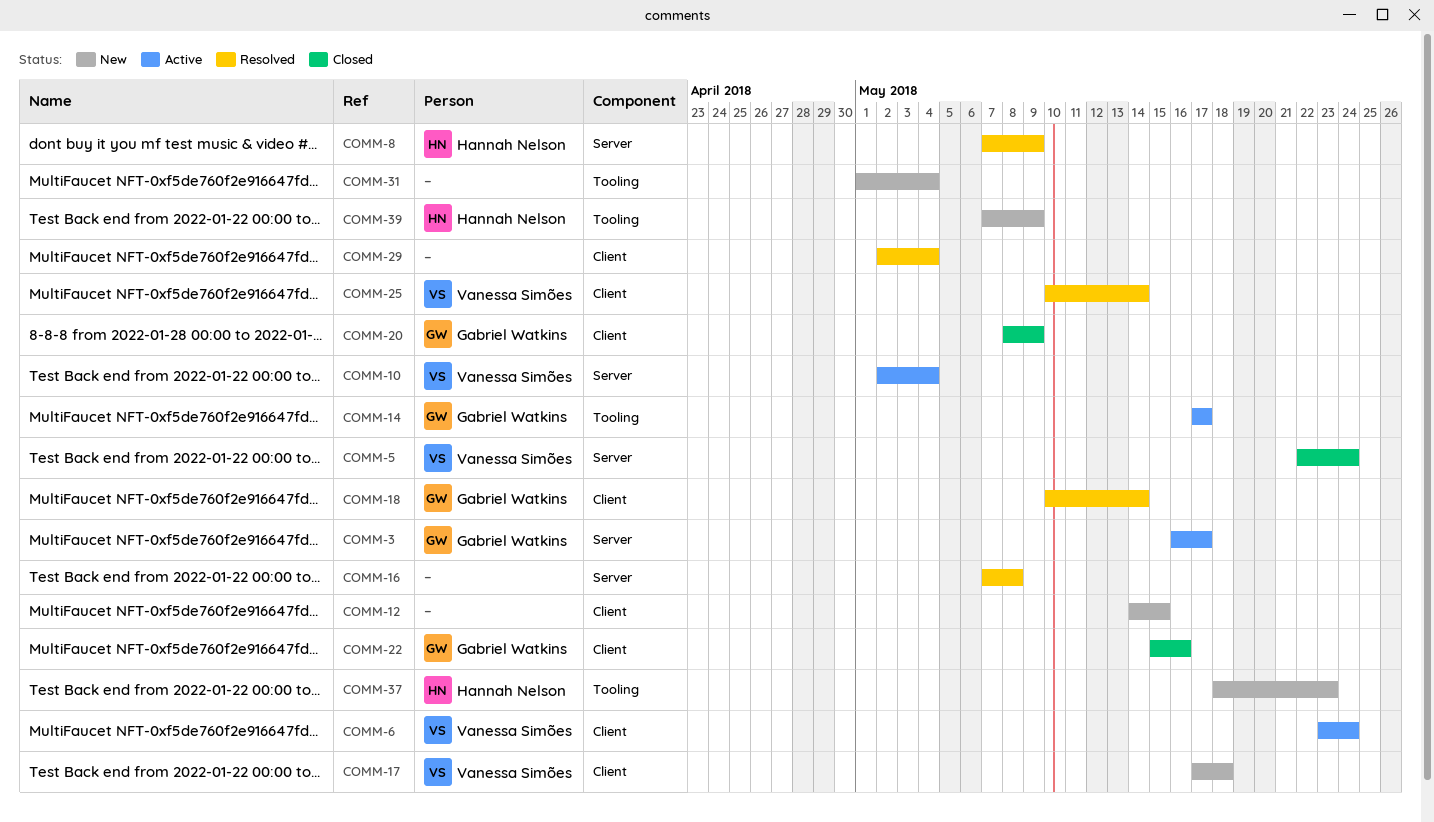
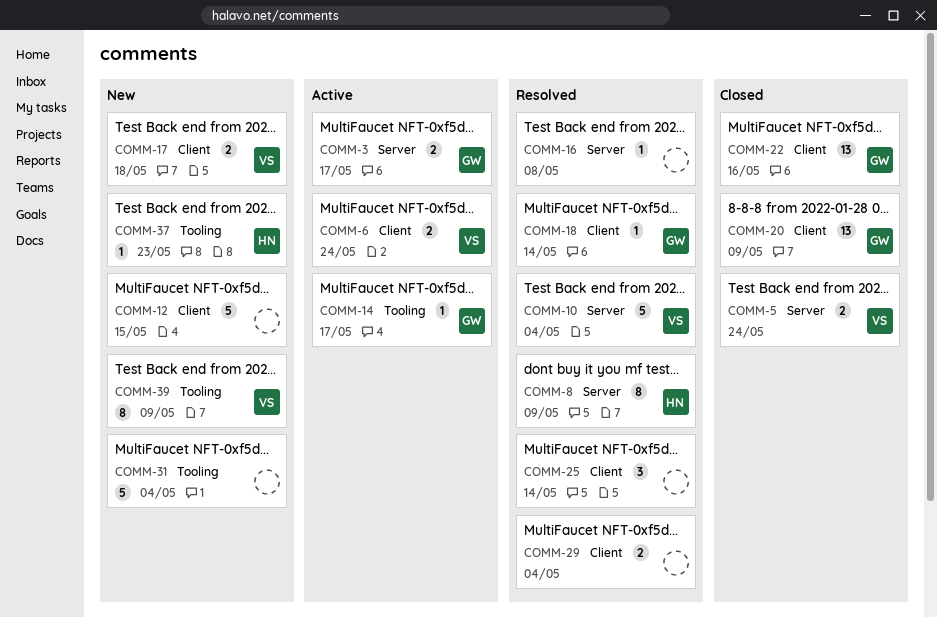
COMM-10, status: Active -> Resolved
COMM-25, owner: Vanessa Simões -> none
COMM-39, owner: Hannah Nelson -> Vanessa Simões

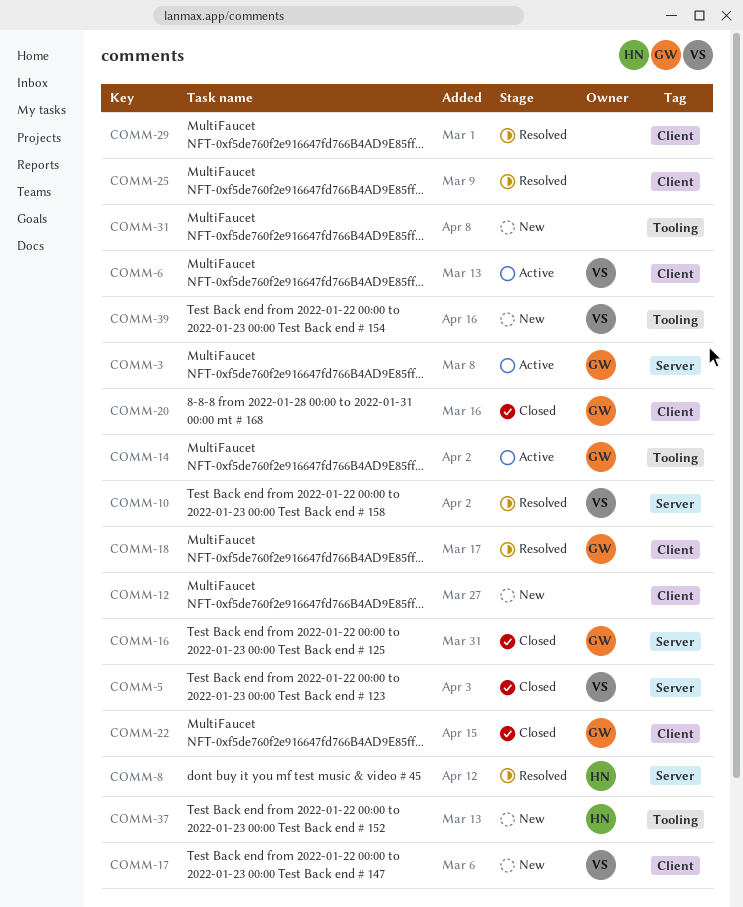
COMM-16, status: Resolved -> Closed
COMM-16, owner: none -> GW

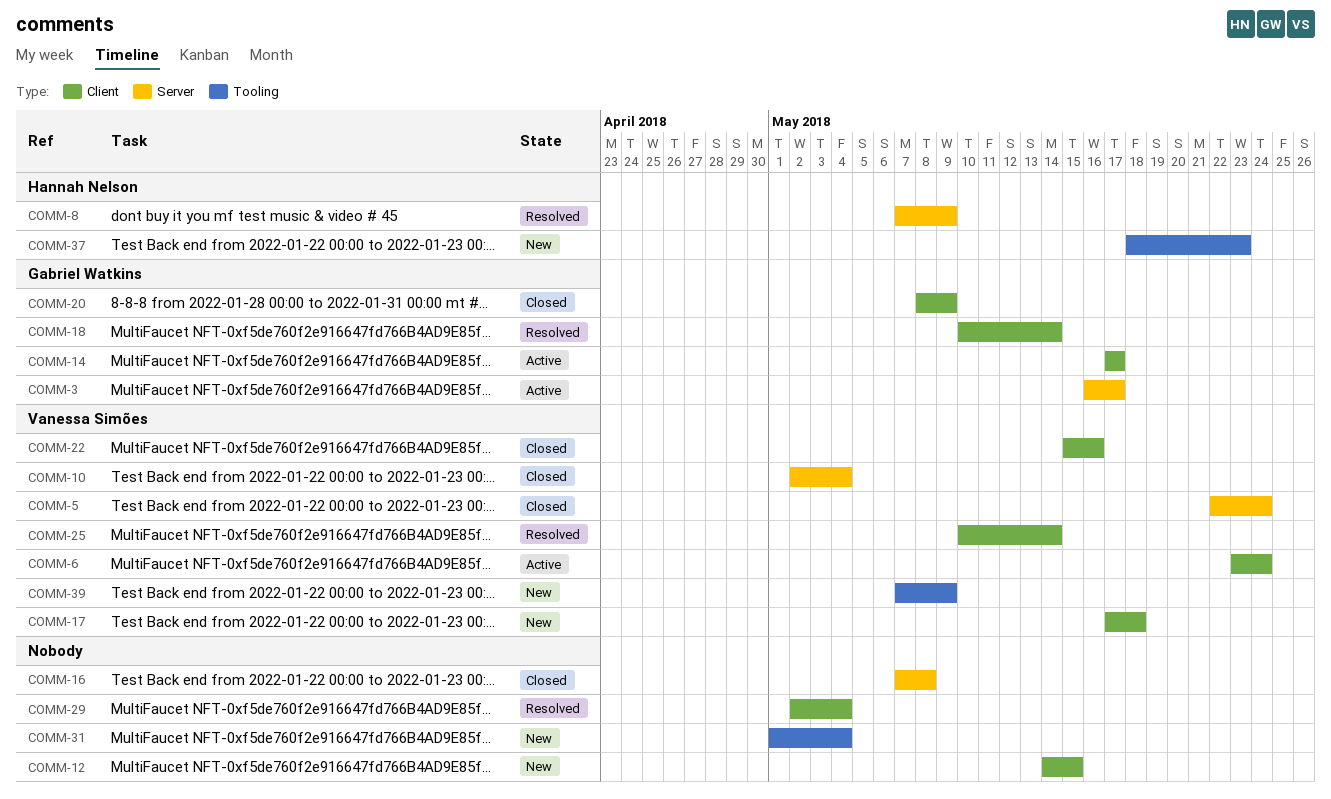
COMM-10, status: Resolved -> Closed
COMM-14, label: Tooling -> Client
COMM-16, owner: Gabriel Watkins -> none
COMM-22, owner: Gabriel Watkins -> Vanessa Simões
COMM-25, owner: none -> Vanessa Simões

